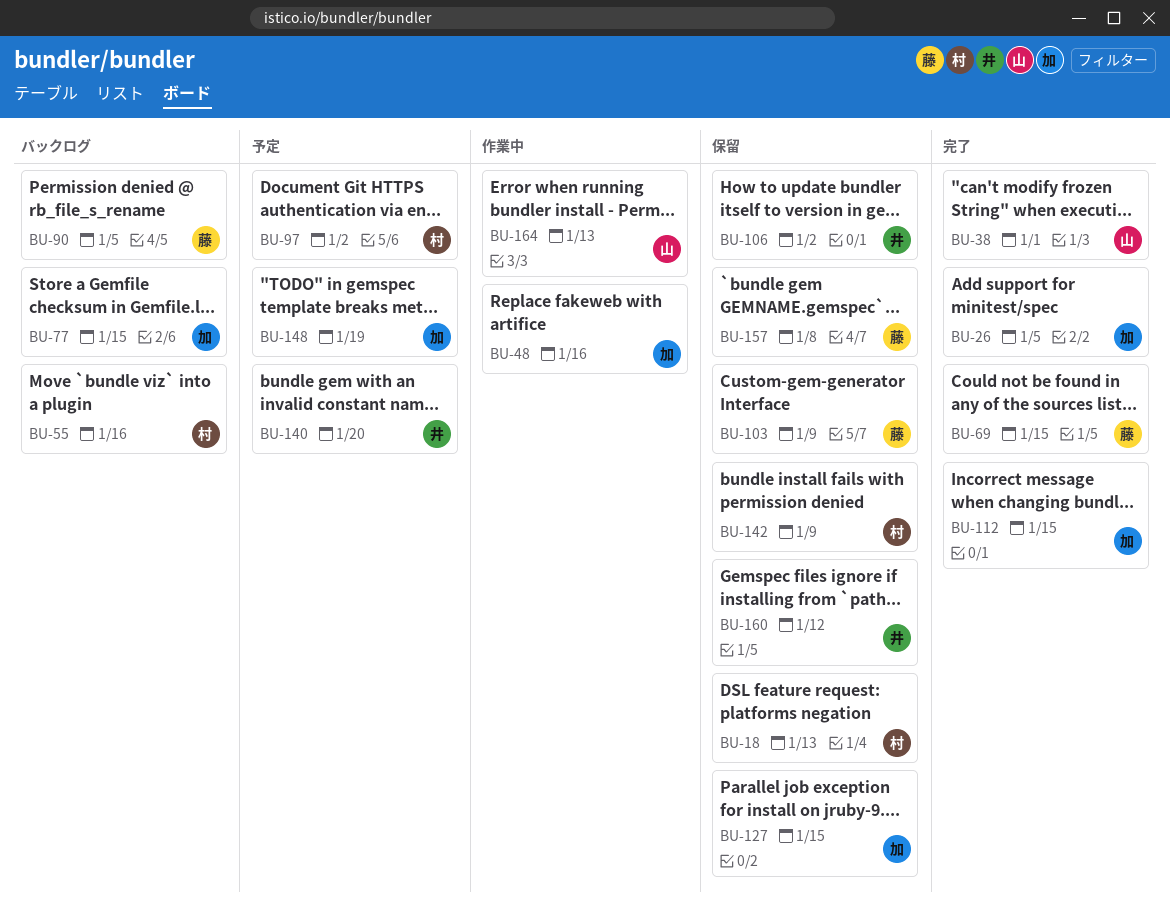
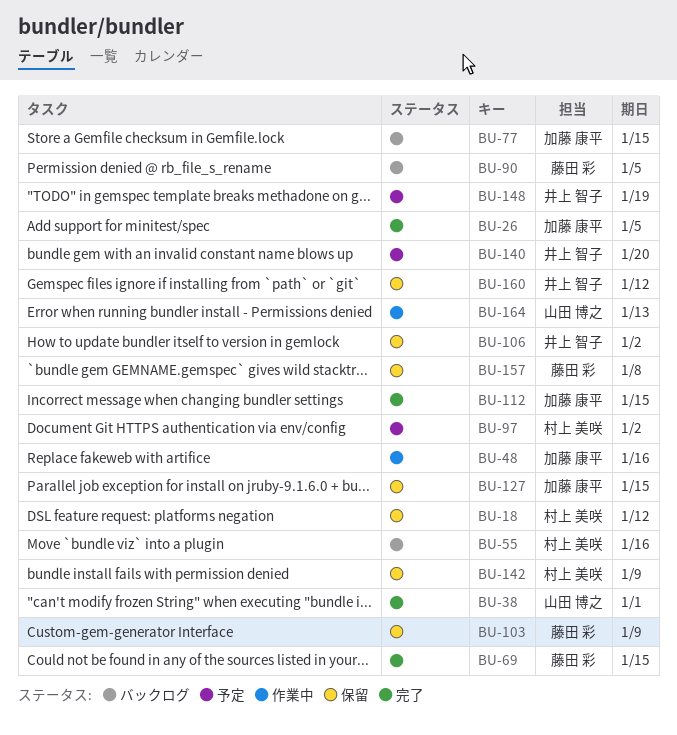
BU-18, due: Jan 13 -> Jan 12
BU-148, owner: 加藤 康平 -> 井上 智子

